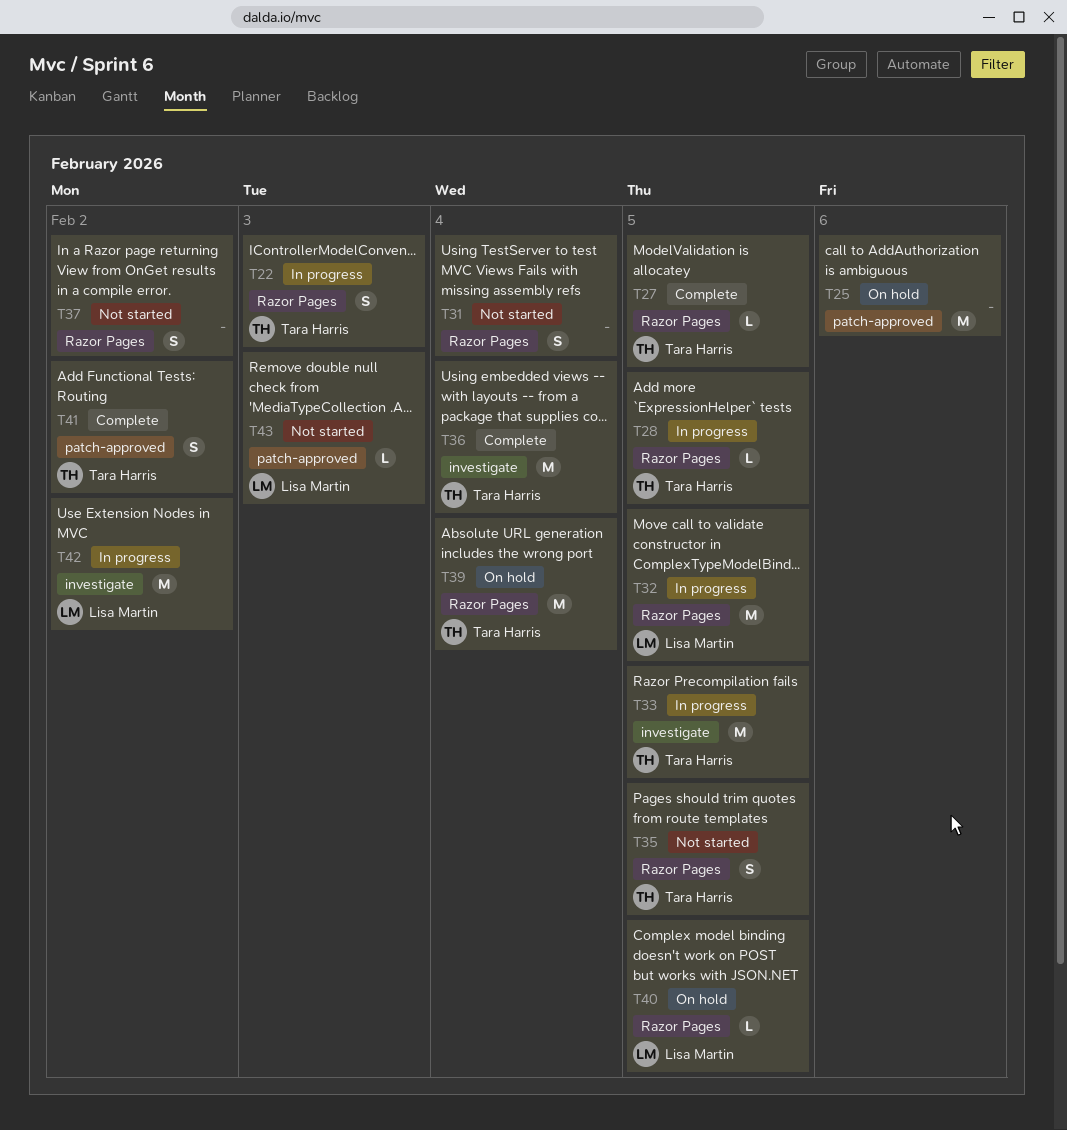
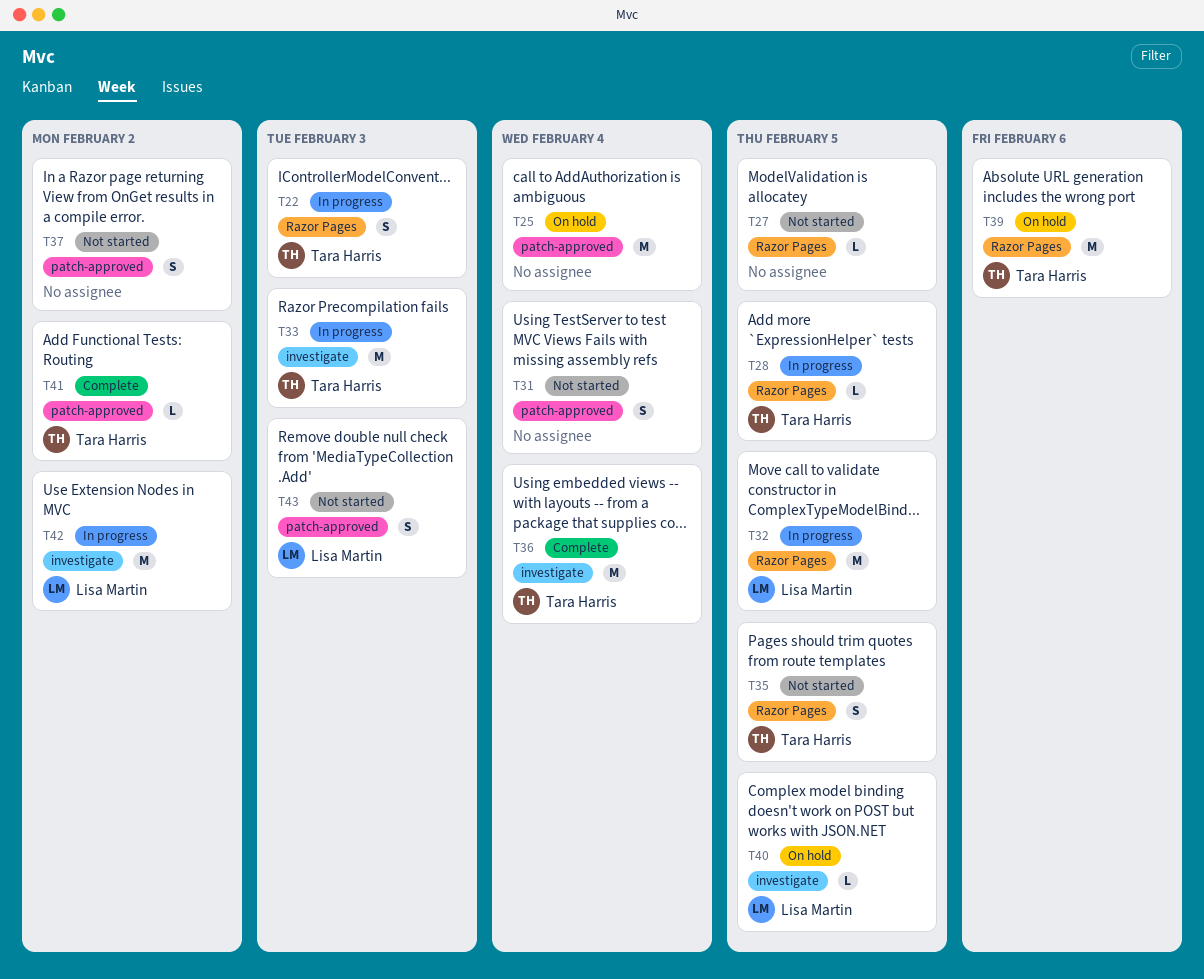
T25, due: Feb 6 -> Feb 4
T27, status: Complete -> Not started
T27, owner: Tara Harris -> none
T31, label: Razor Pages -> patch-approved
T33, due: Feb 5 -> Feb 3
T37, label: Razor Pages -> patch-approved
T39, due: Feb 4 -> Feb 6
T40, label: Razor Pages -> investigate
T41, estimate: S -> L
T43, estimate: L -> S

